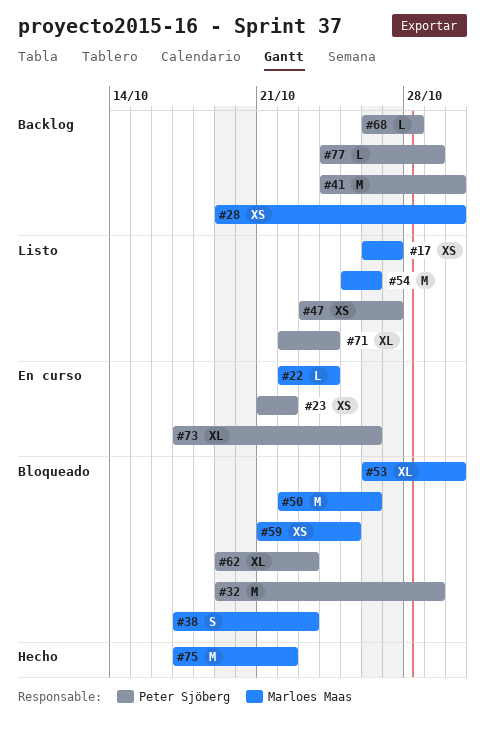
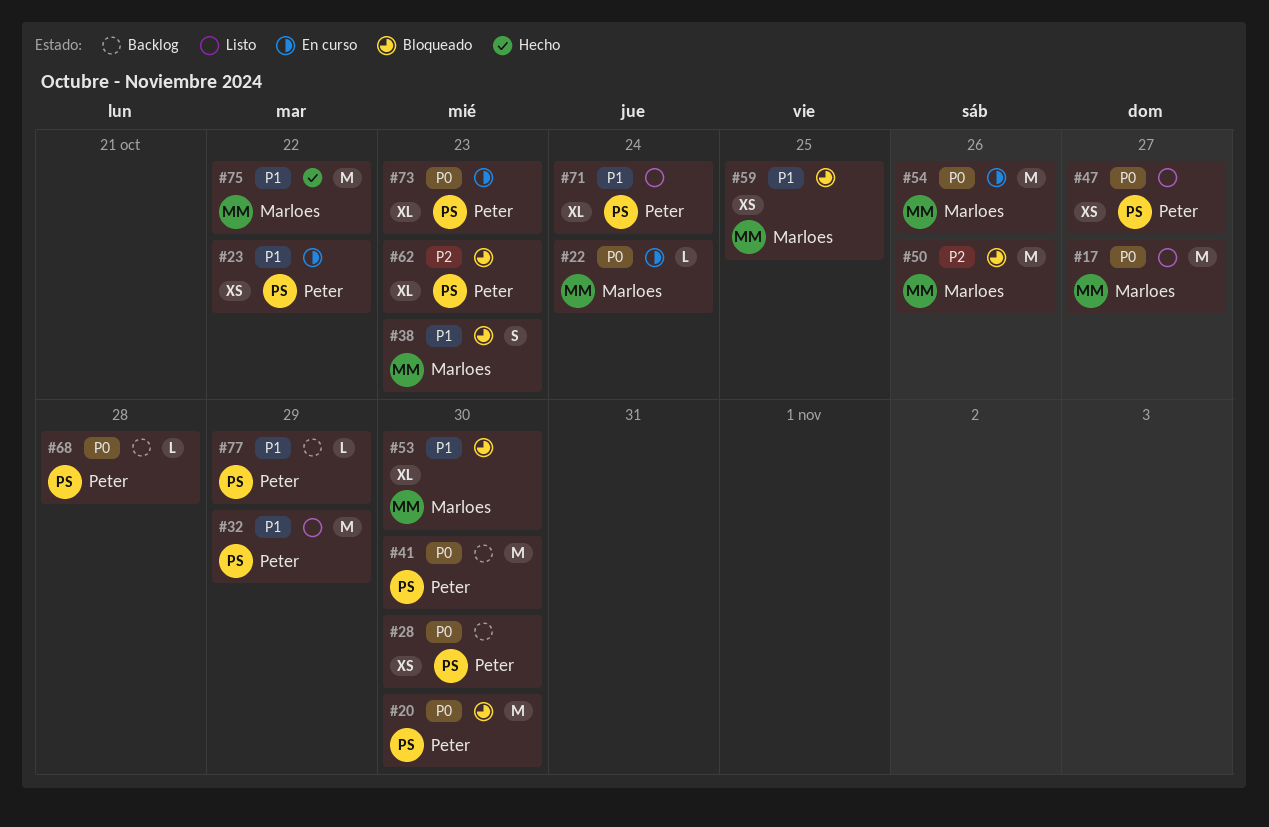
#17, estimate: XS -> M
#20: none -> present
#28, owner: Marloes Maas -> Peter Sjöberg
#32, status: Bloqueado -> Listo
#54, status: Listo -> En curso
#73, due: Oct 26 -> Oct 23

